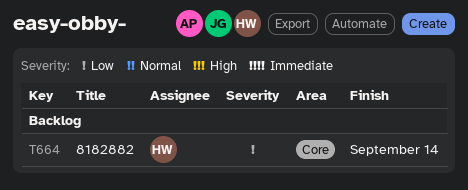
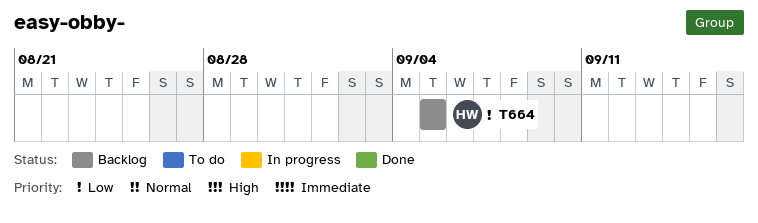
T664, due: Sep 14 -> Sep 5

